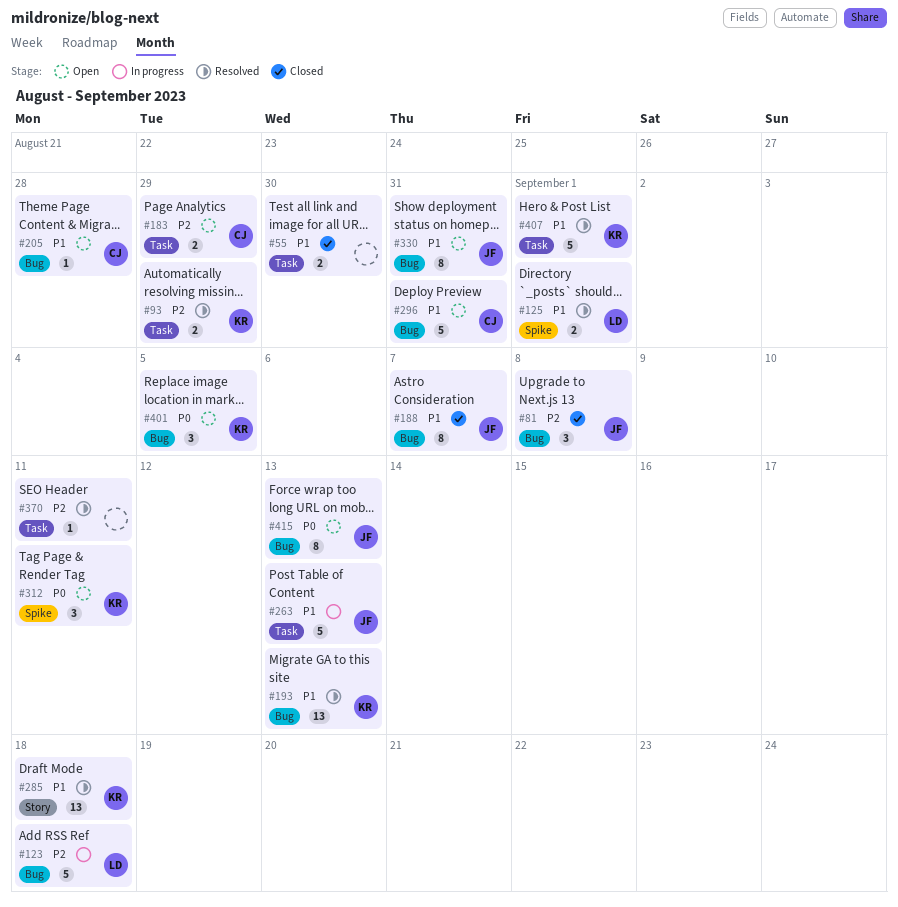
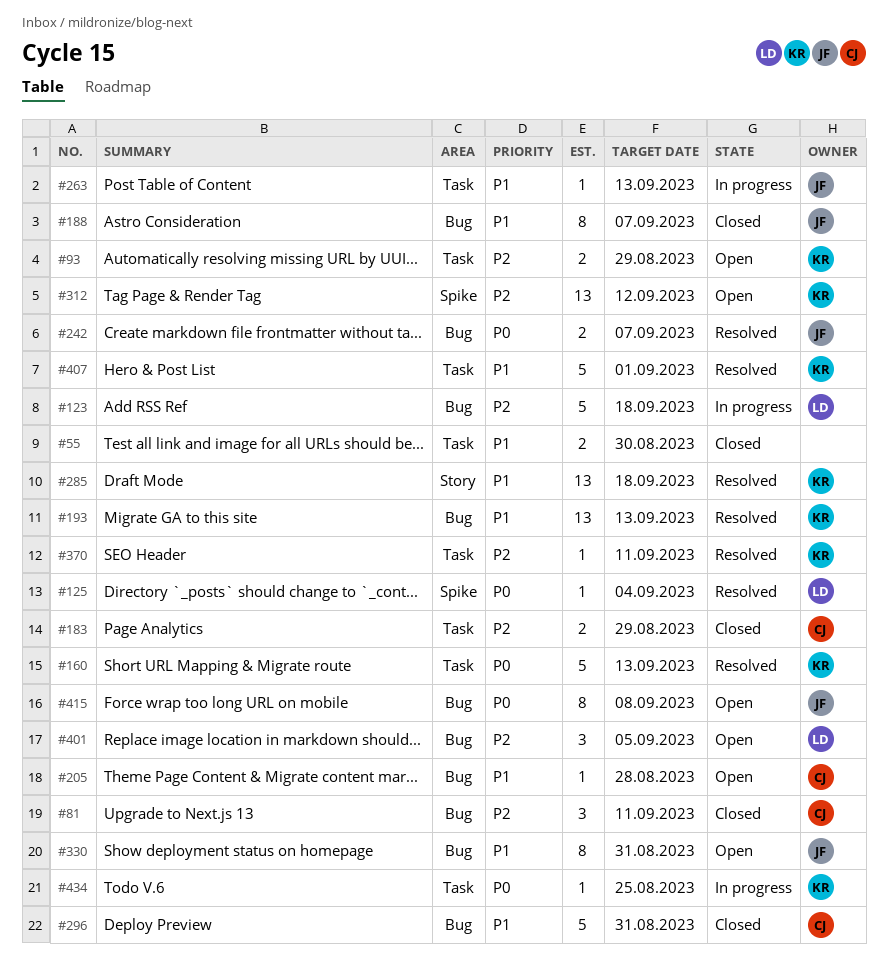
#81, owner: JF -> CJ
#81, due: Sep 8 -> Sep 11
#93, status: Resolved -> Open
#125, priority: P1 -> P0
#125, estimate: 2 -> 1
#125, due: Sep 1 -> Sep 4
#160: none -> present
#183, status: Open -> Closed
#242: none -> present
#263, estimate: 5 -> 1
#296, status: Open -> Closed
#312, priority: P0 -> P2
#312, estimate: 3 -> 13
#312, due: Sep 11 -> Sep 12
#370, owner: none -> KR
#401, owner: KR -> LD
#401, priority: P0 -> P2
#415, due: Sep 13 -> Sep 8
#434: none -> present

